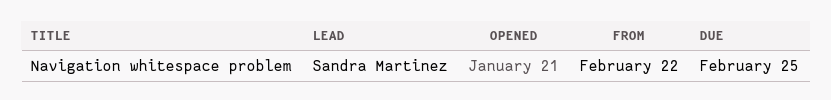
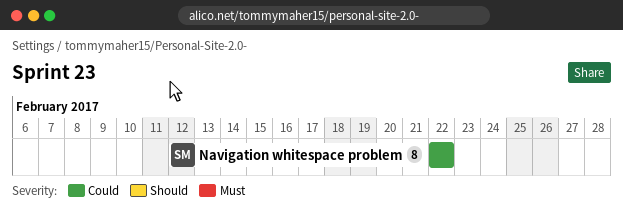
Navigation whitespace problem, due: Feb 25 -> Feb 22

